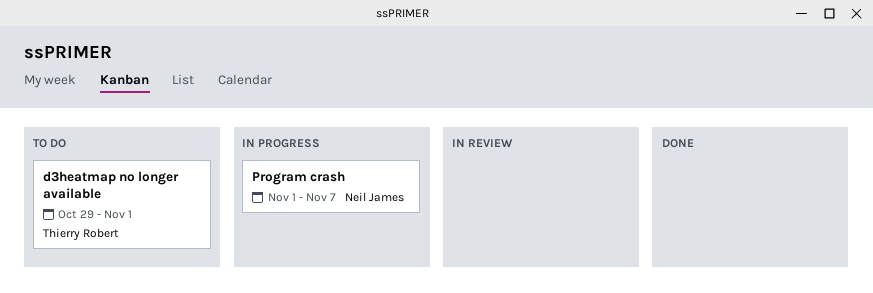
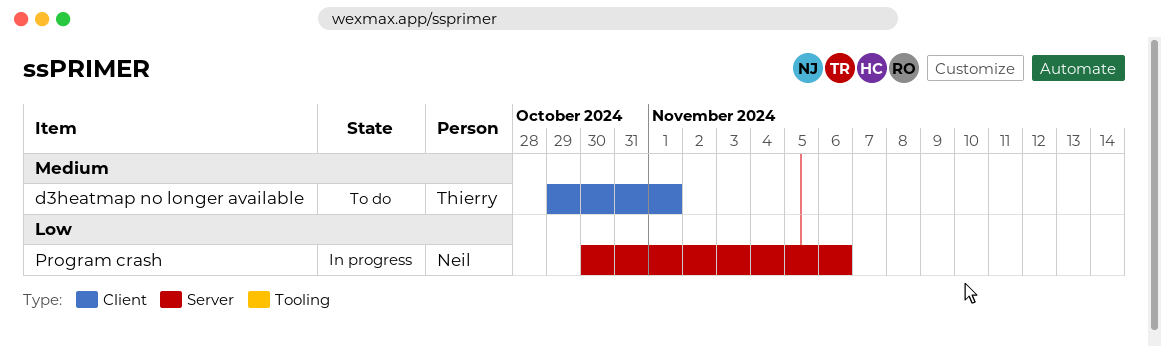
Program crash, start: Nov 1 -> Oct 30
Program crash, due: Nov 7 -> Nov 6

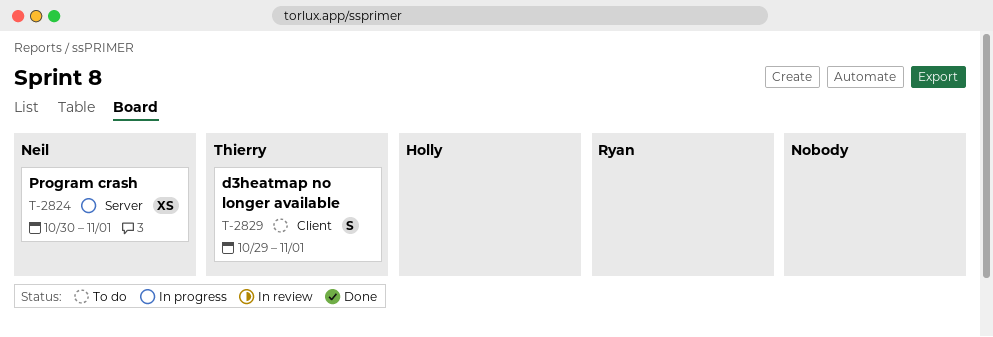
Program crash, due: Nov 6 -> Nov 1

